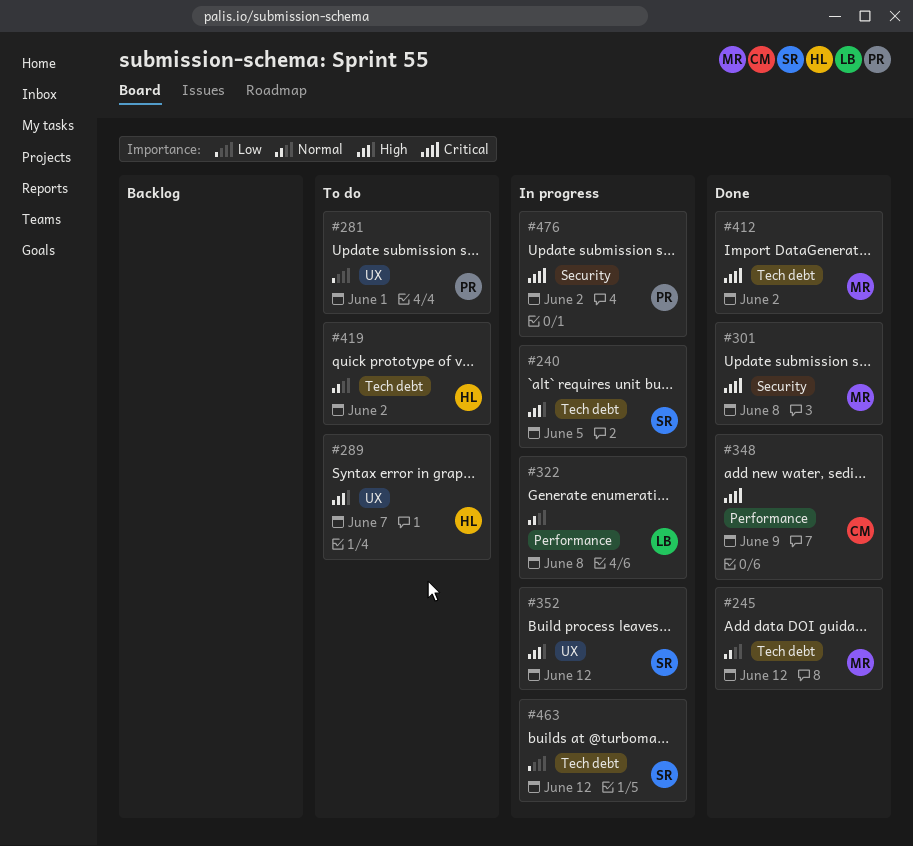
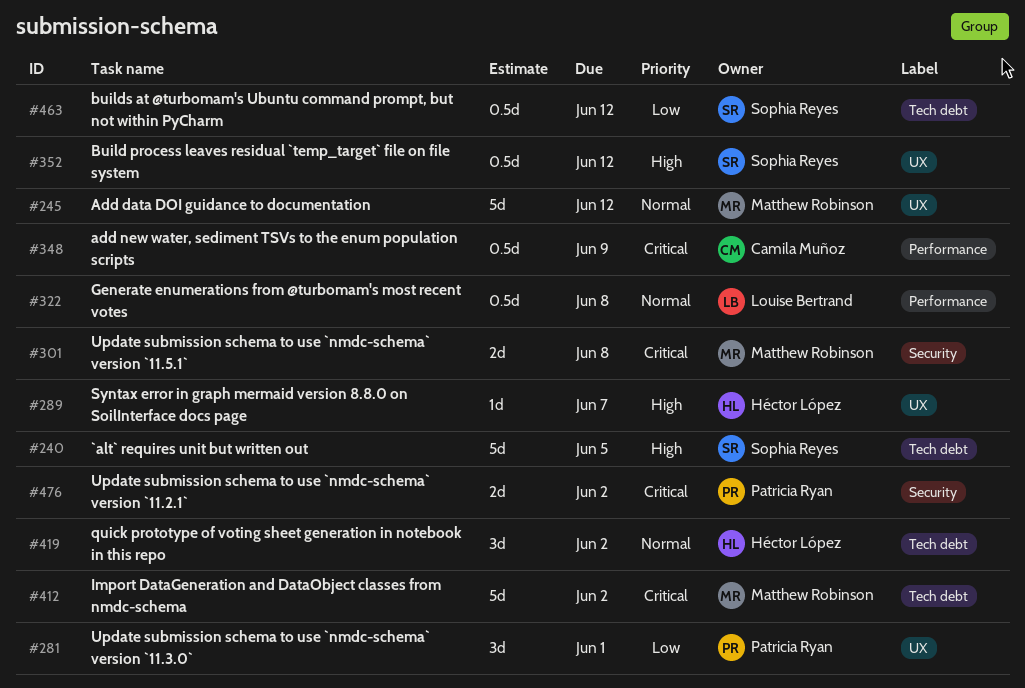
#245, label: Tech debt -> UX

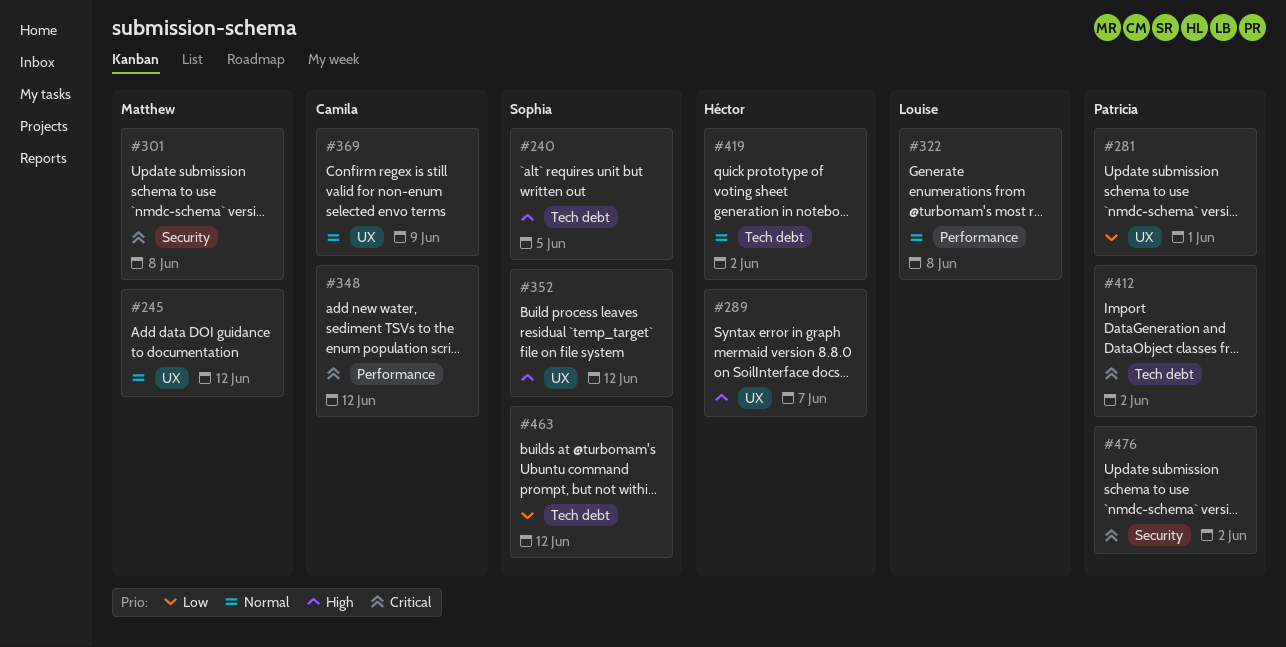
#348, due: Jun 9 -> Jun 12
#369: none -> present
#412, owner: Matthew Robinson -> Patricia Ryan

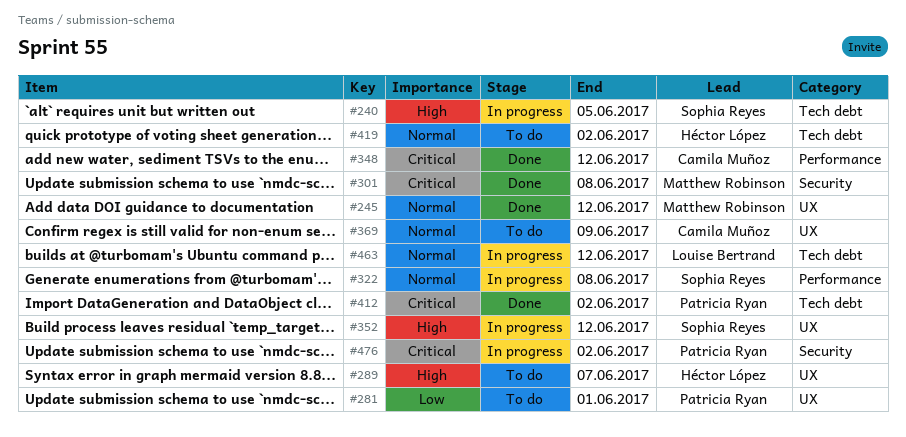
#322, owner: Louise Bertrand -> Sophia Reyes
#463, owner: Sophia Reyes -> Louise Bertrand
#463, priority: Low -> Normal

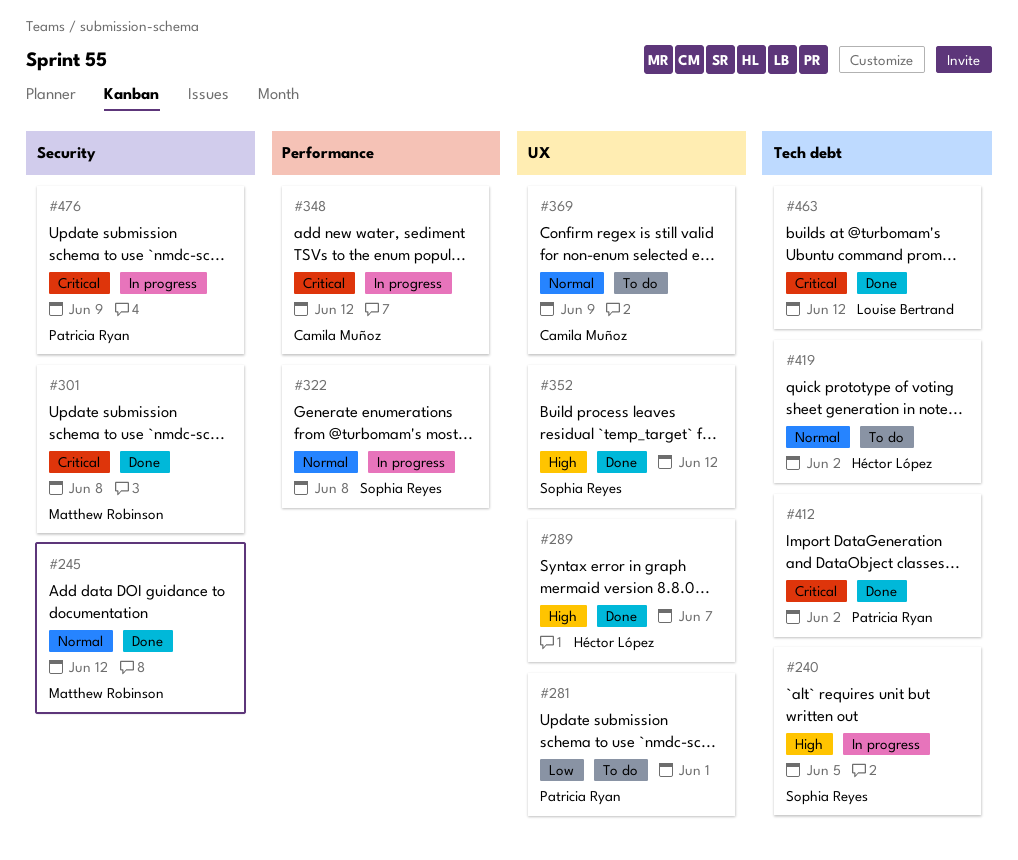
#245, label: UX -> Security
#289, status: To do -> Done
#348, status: Done -> In progress
#352, status: In progress -> Done
#463, status: In progress -> Done
#463, priority: Normal -> Critical
#476, due: Jun 2 -> Jun 9

